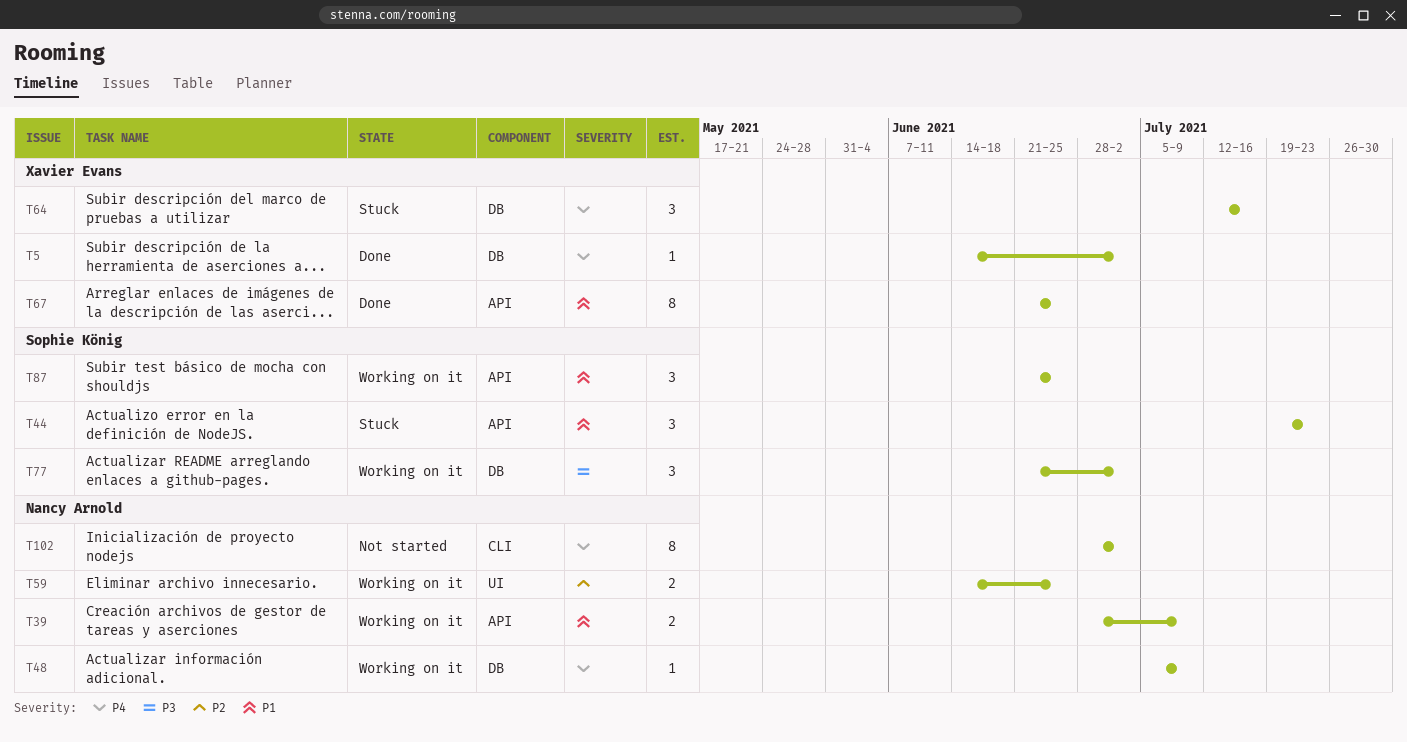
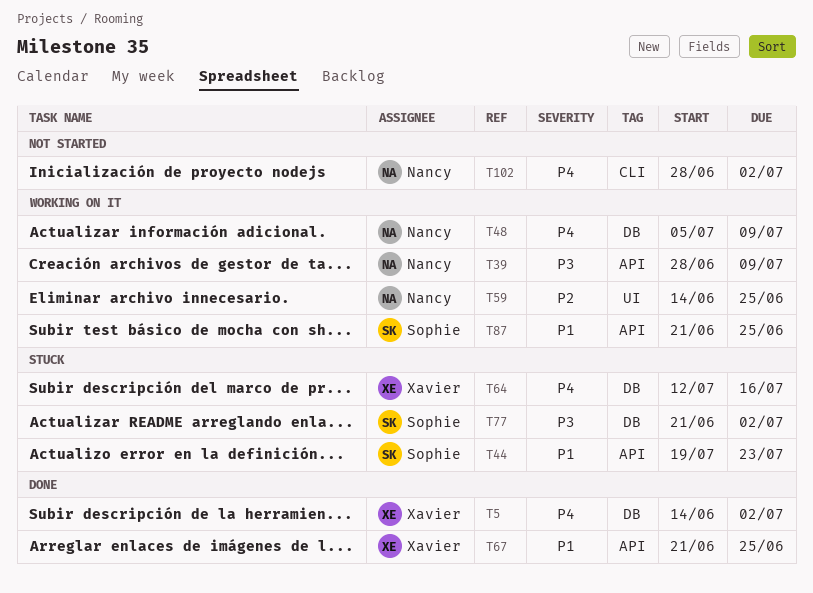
T39, priority: P1 -> P3
T77, status: Working on it -> Stuck

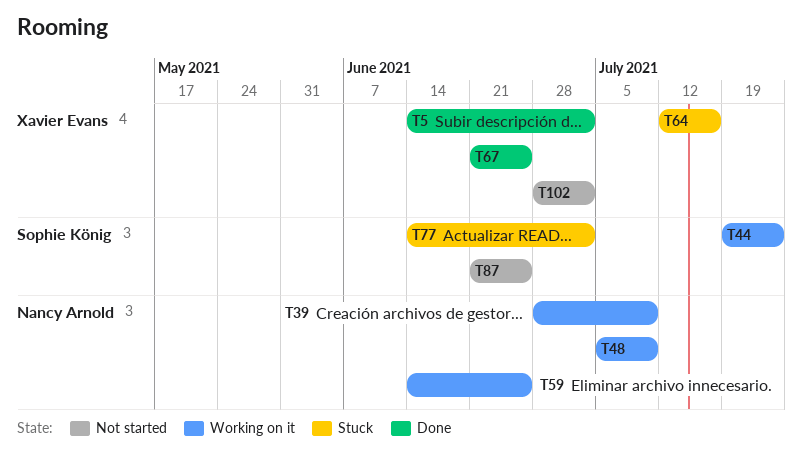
T44, status: Stuck -> Working on it
T77, start: Jun 21 -> Jun 14
T87, status: Working on it -> Not started
T102, owner: Nancy Arnold -> Xavier Evans

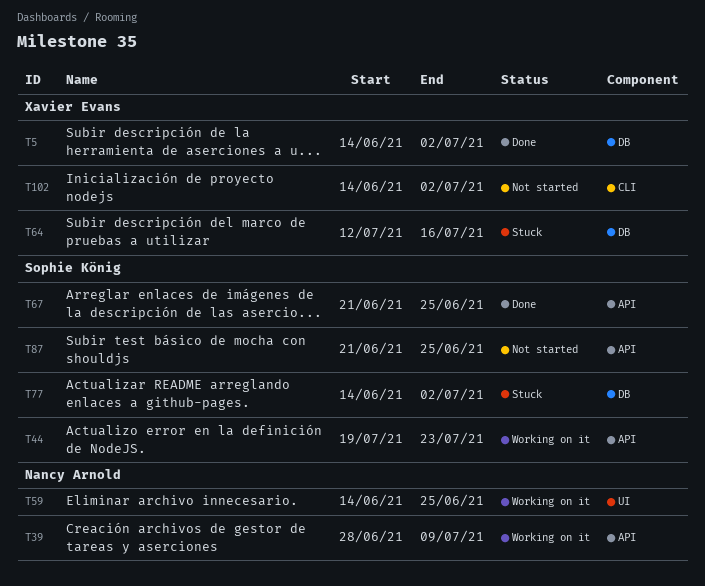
T48: present -> none
T67, owner: Xavier Evans -> Sophie König
T102, start: Jun 28 -> Jun 14

